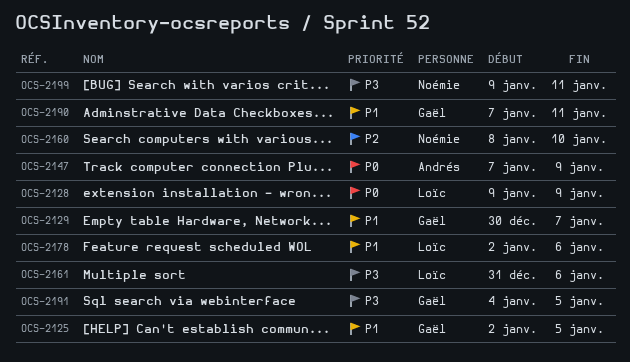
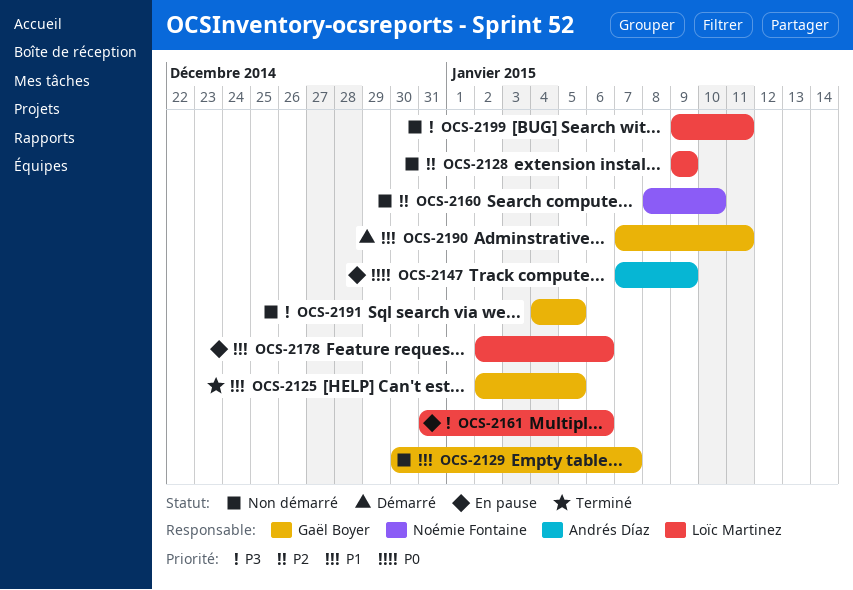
OCS-2128, priority: P0 -> P2
OCS-2199, owner: Noémie Fontaine -> Loïc Martinez

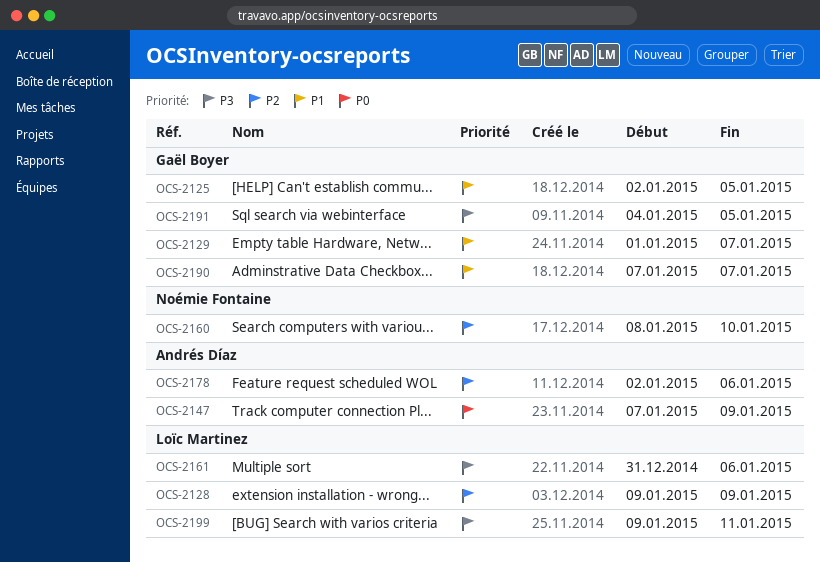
OCS-2129, start: Dec 30 -> Jan 1
OCS-2178, owner: Loïc Martinez -> Andrés Díaz
OCS-2178, priority: P1 -> P2
OCS-2190, due: Jan 11 -> Jan 7

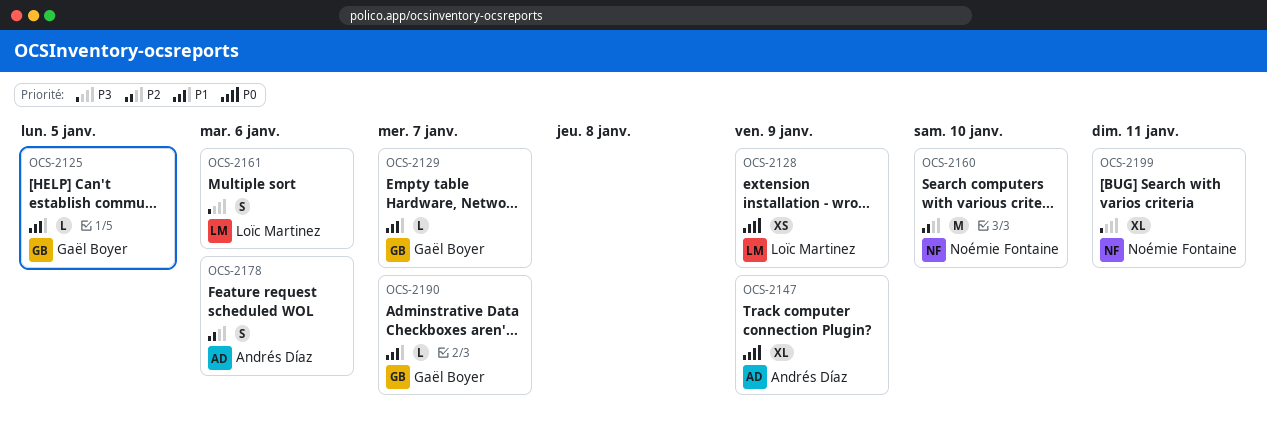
OCS-2128, priority: P2 -> P0
OCS-2191: present -> none
OCS-2199, owner: Loïc Martinez -> Noémie Fontaine

